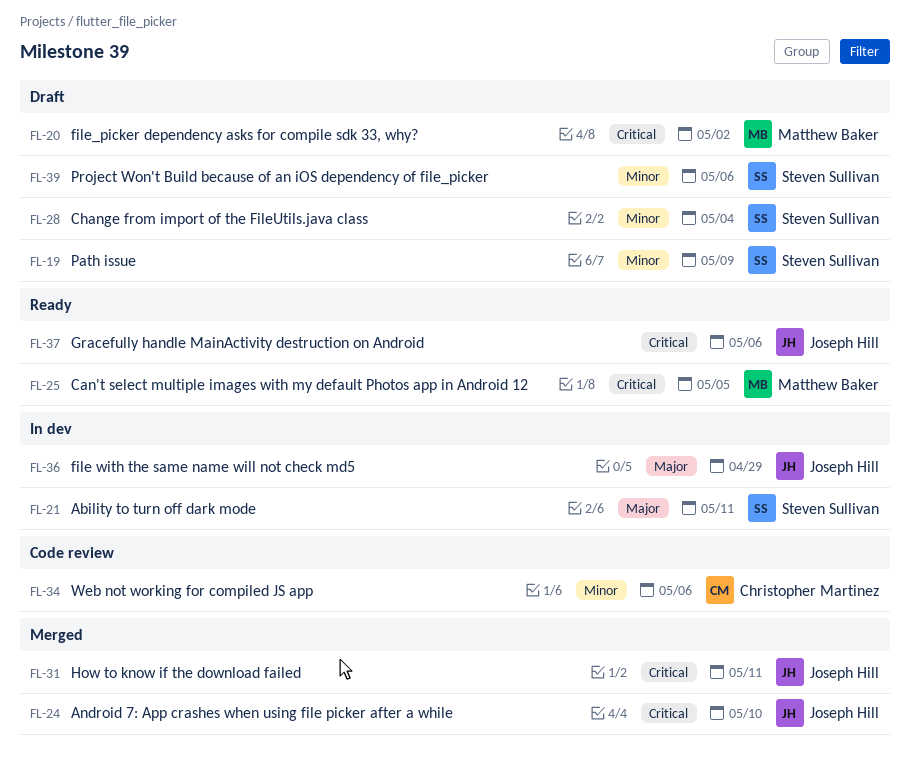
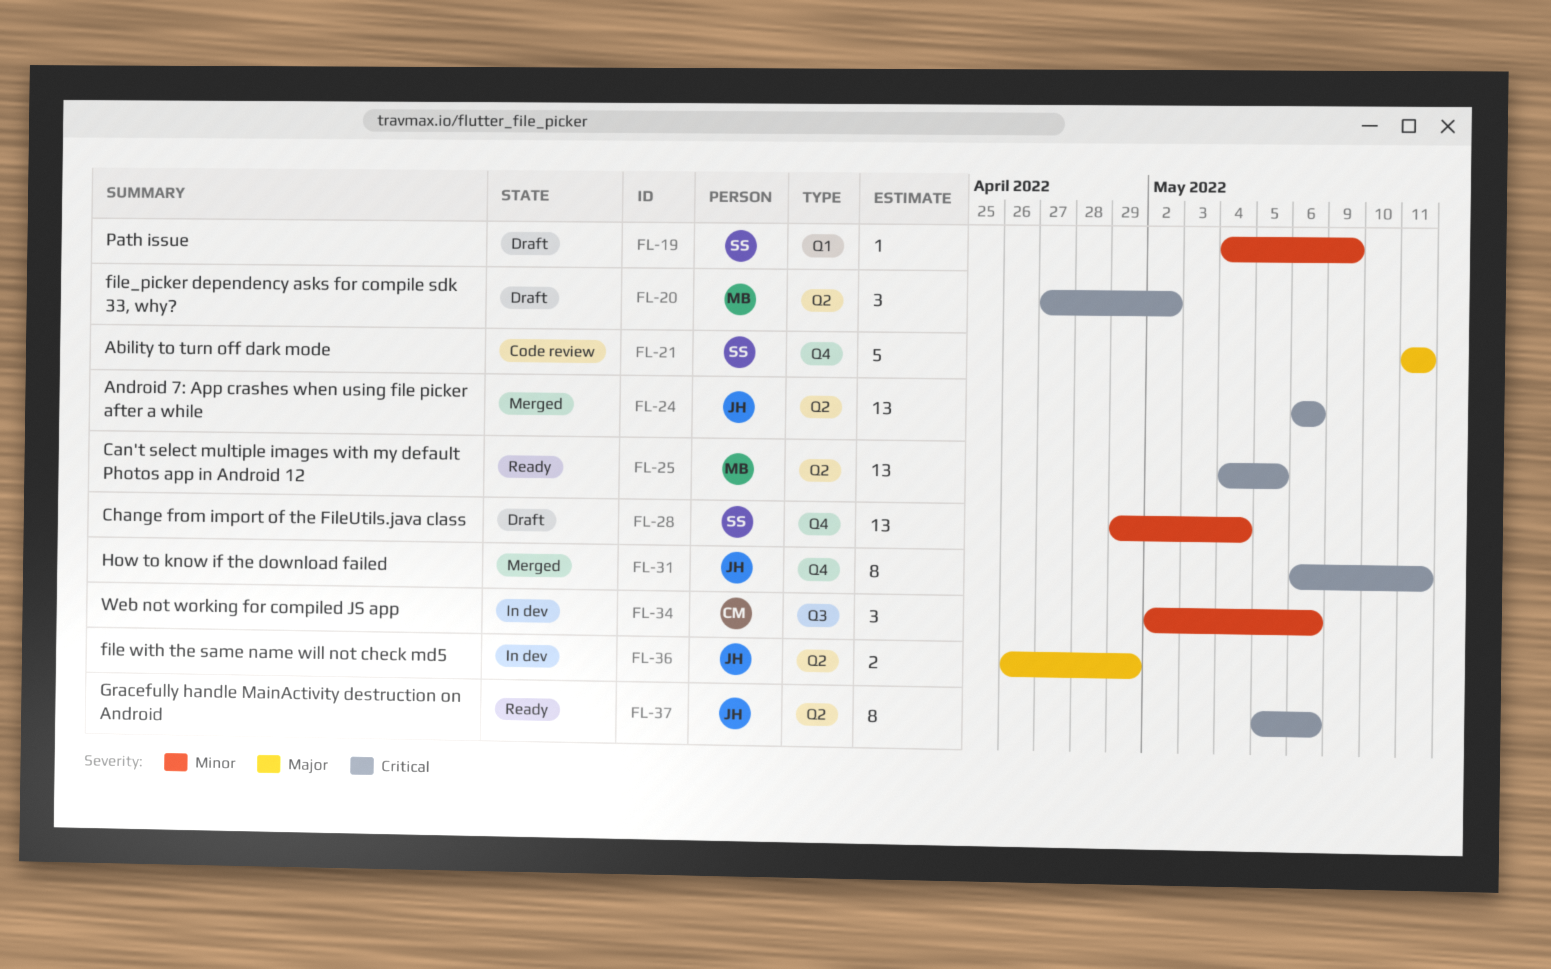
FL-21, status: In dev -> Code review
FL-24, due: May 10 -> May 6
FL-34, status: Code review -> In dev
FL-39: present -> none

